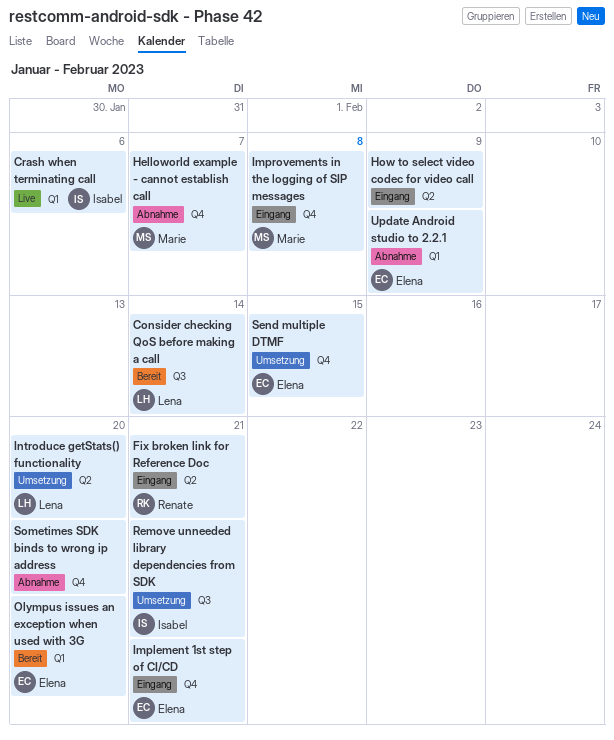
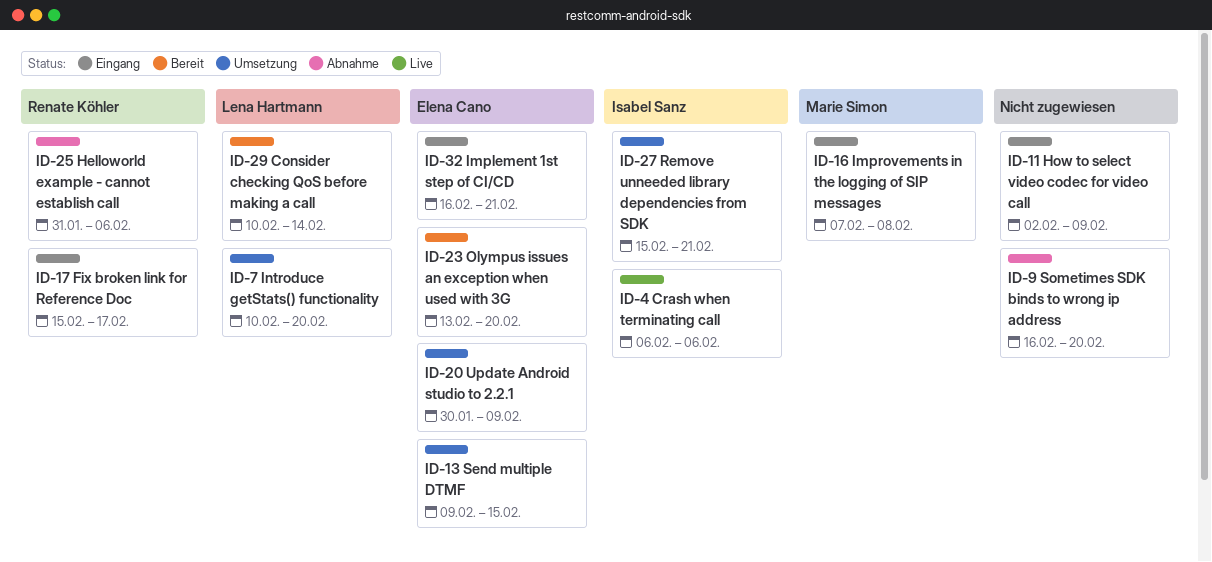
Fix broken link for Reference Doc, due: Feb 21 -> Feb 17
Helloworld example - cannot establish call, owner: Marie Simon -> Renate Köhler
Helloworld example - cannot establish call, due: Feb 7 -> Feb 6
Update Android studio to 2.2.1, status: Abnahme -> Umsetzung

